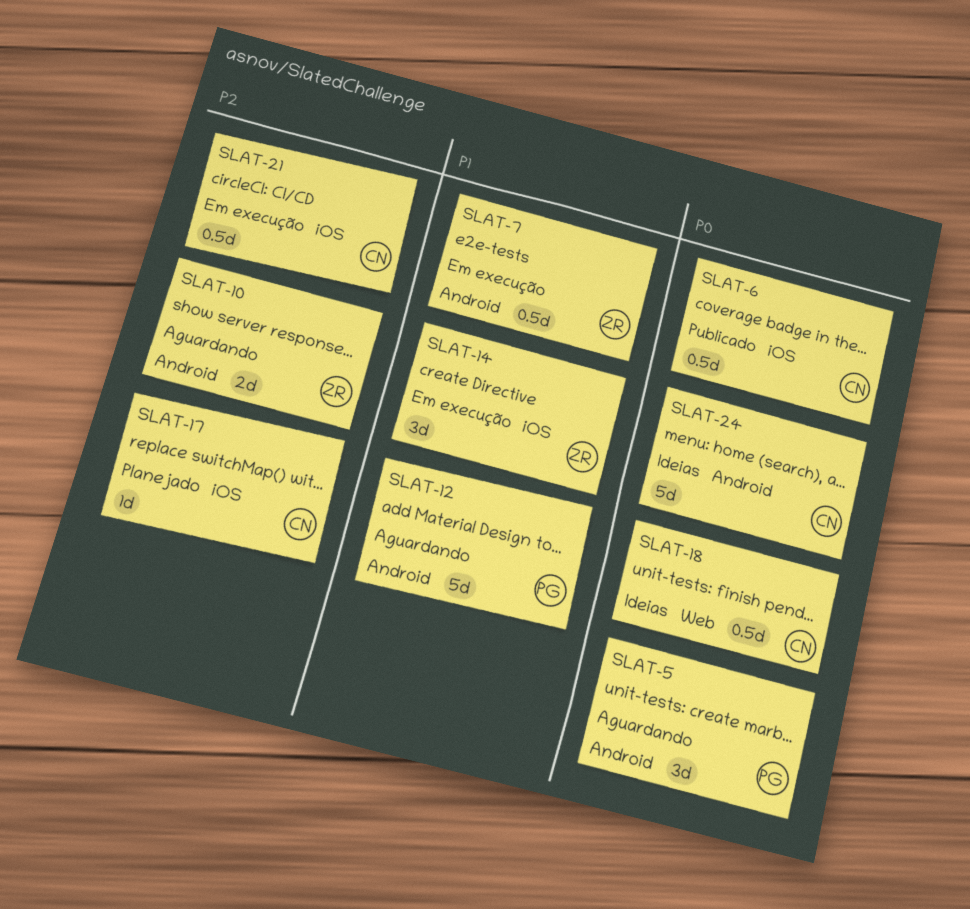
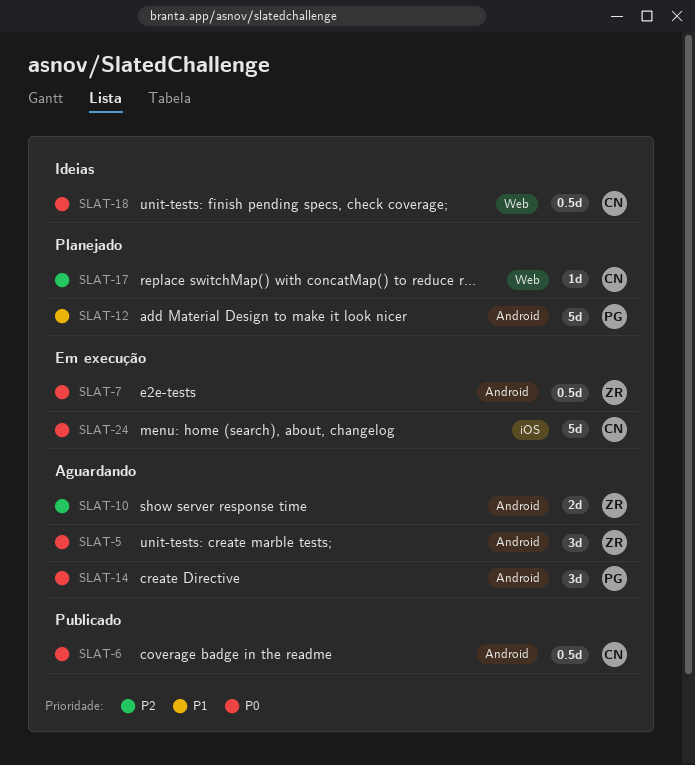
SLAT-5, owner: PG -> ZR
SLAT-6, label: iOS -> Android
SLAT-7, priority: P1 -> P0
SLAT-12, status: Aguardando -> Planejado
SLAT-14, status: Em execução -> Aguardando
SLAT-14, owner: ZR -> PG
SLAT-14, priority: P1 -> P0
SLAT-14, label: iOS -> Android
SLAT-17, label: iOS -> Web
SLAT-21: present -> none
SLAT-24, status: Ideias -> Em execução
SLAT-24, label: Android -> iOS

